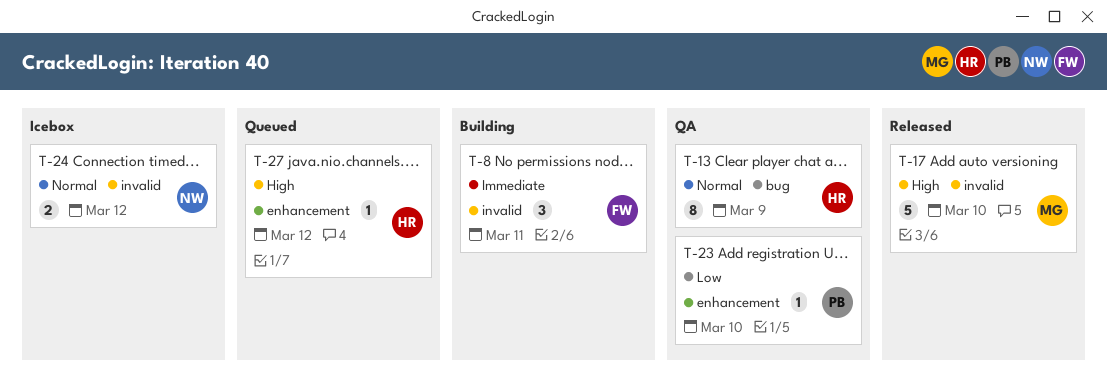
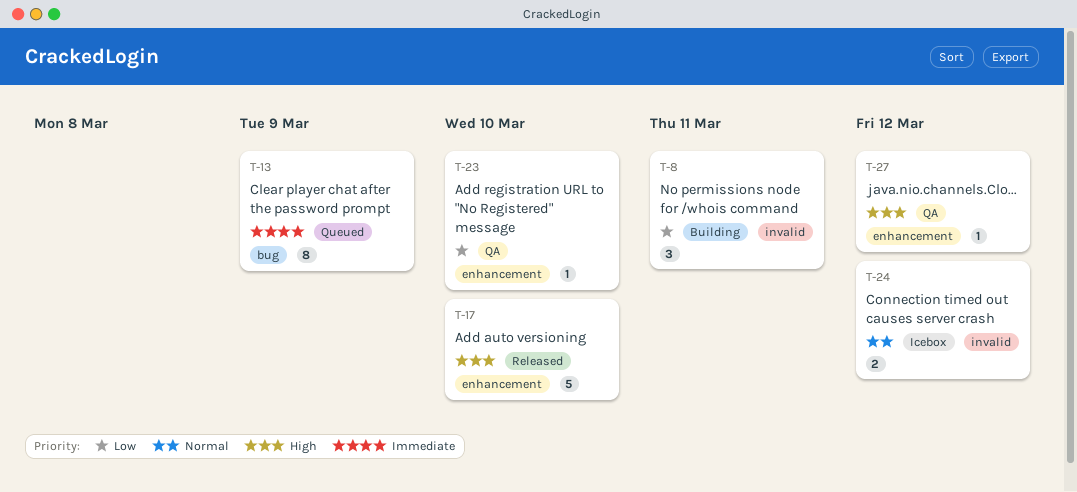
T-8, priority: Immediate -> Low
T-13, status: QA -> Queued
T-13, priority: Normal -> Immediate
T-17, label: invalid -> enhancement
T-27, status: Queued -> QA

